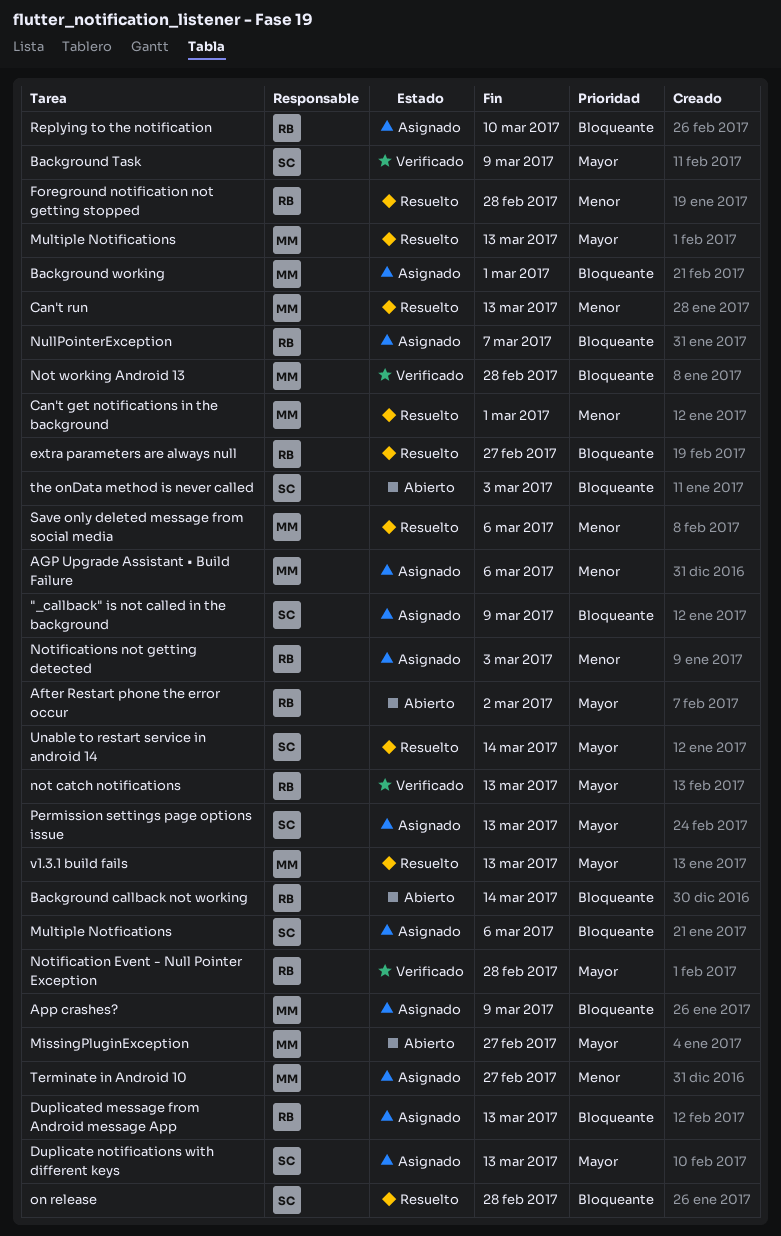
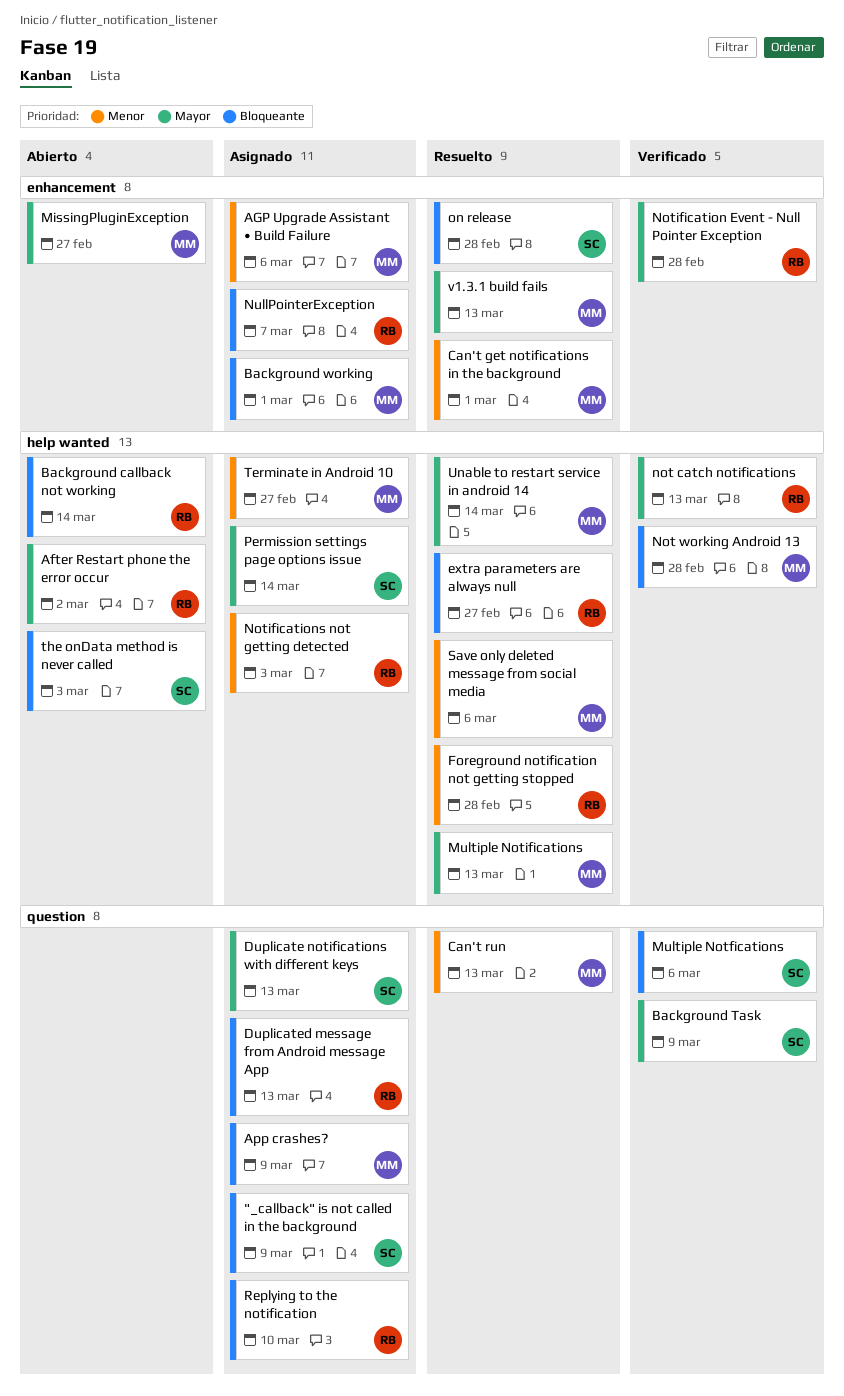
Multiple Notfications, status: Asignado -> Verificado
Permission settings page options issue, due: Mar 13 -> Mar 14
Unable to restart service in android 14, owner: SC -> MM

